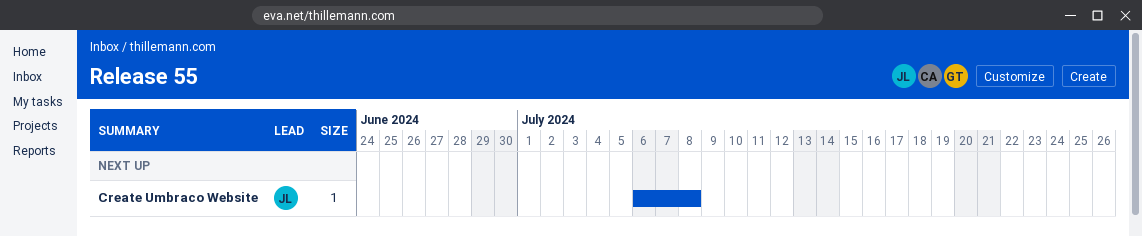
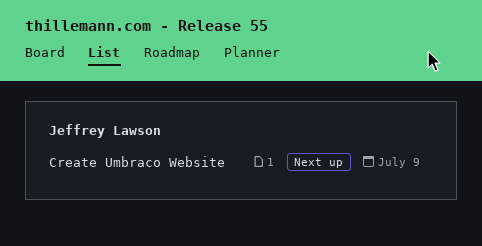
Create Umbraco Website, due: Jul 8 -> Jul 9

